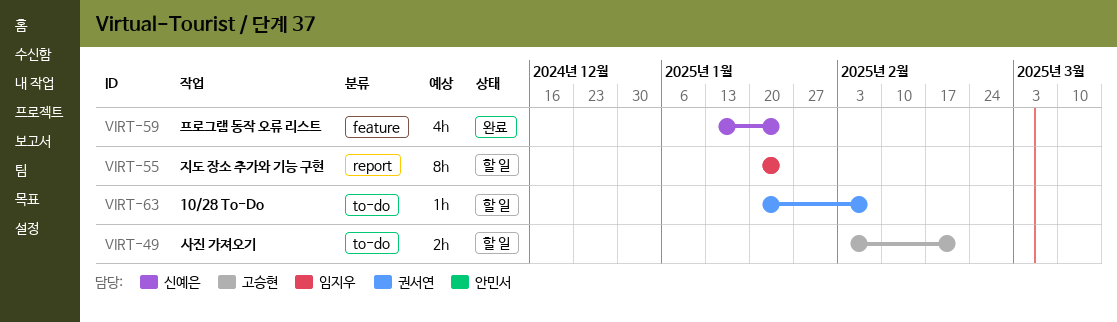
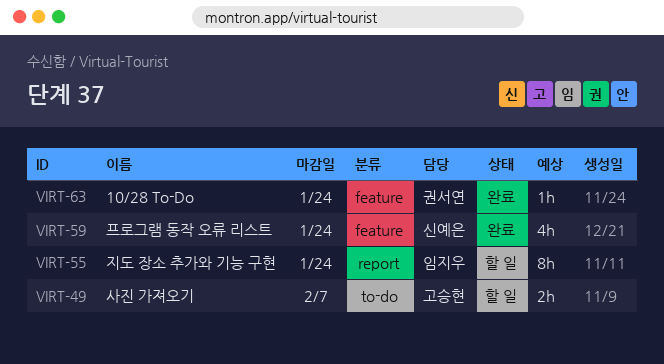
VIRT-49, due: Feb 21 -> Feb 7
VIRT-63, status: 할 일 -> 완료
VIRT-63, label: to-do -> feature
VIRT-63, due: Feb 7 -> Jan 24

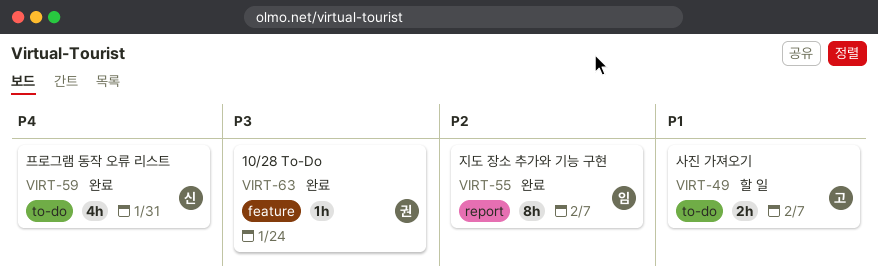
VIRT-55, status: 할 일 -> 완료
VIRT-55, due: Jan 24 -> Feb 7
VIRT-59, label: feature -> to-do
VIRT-59, due: Jan 24 -> Jan 31

